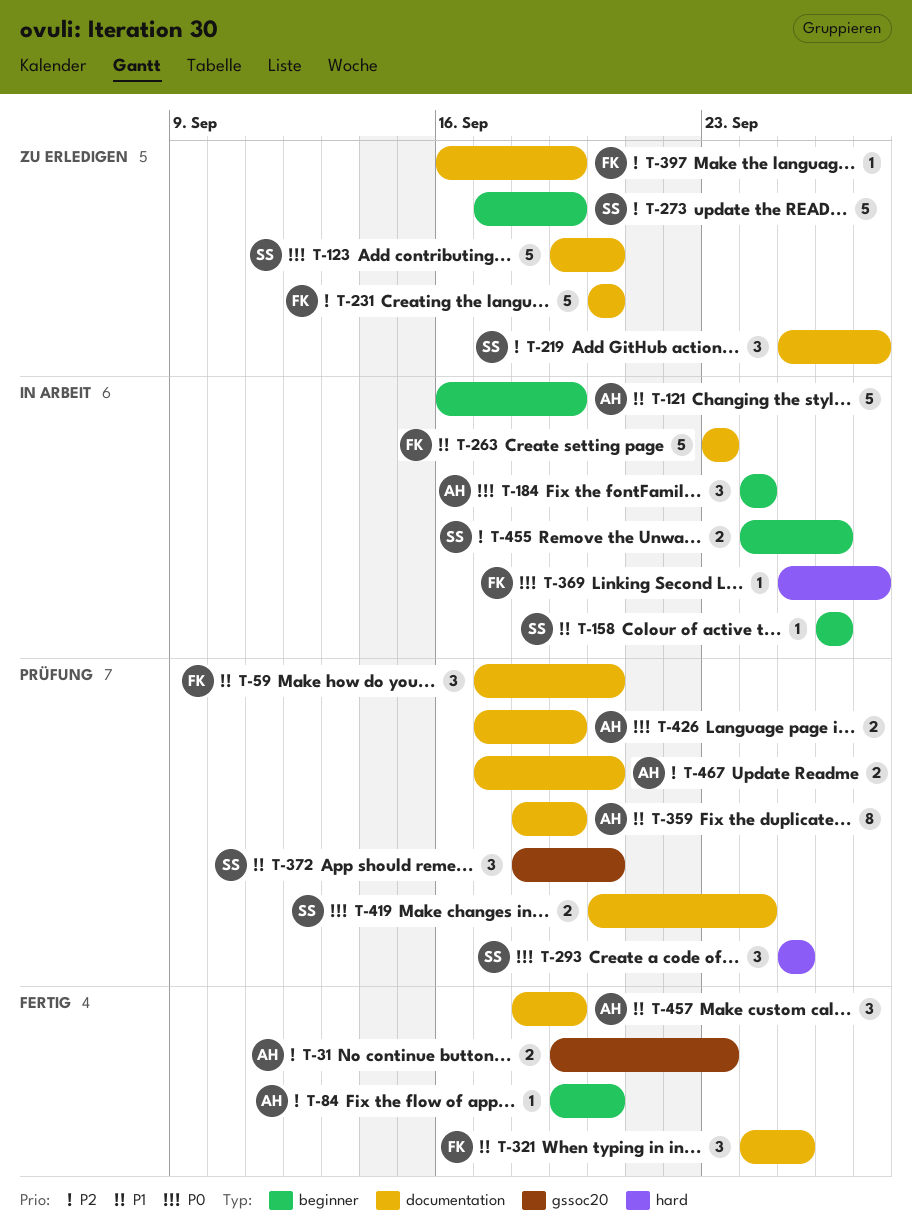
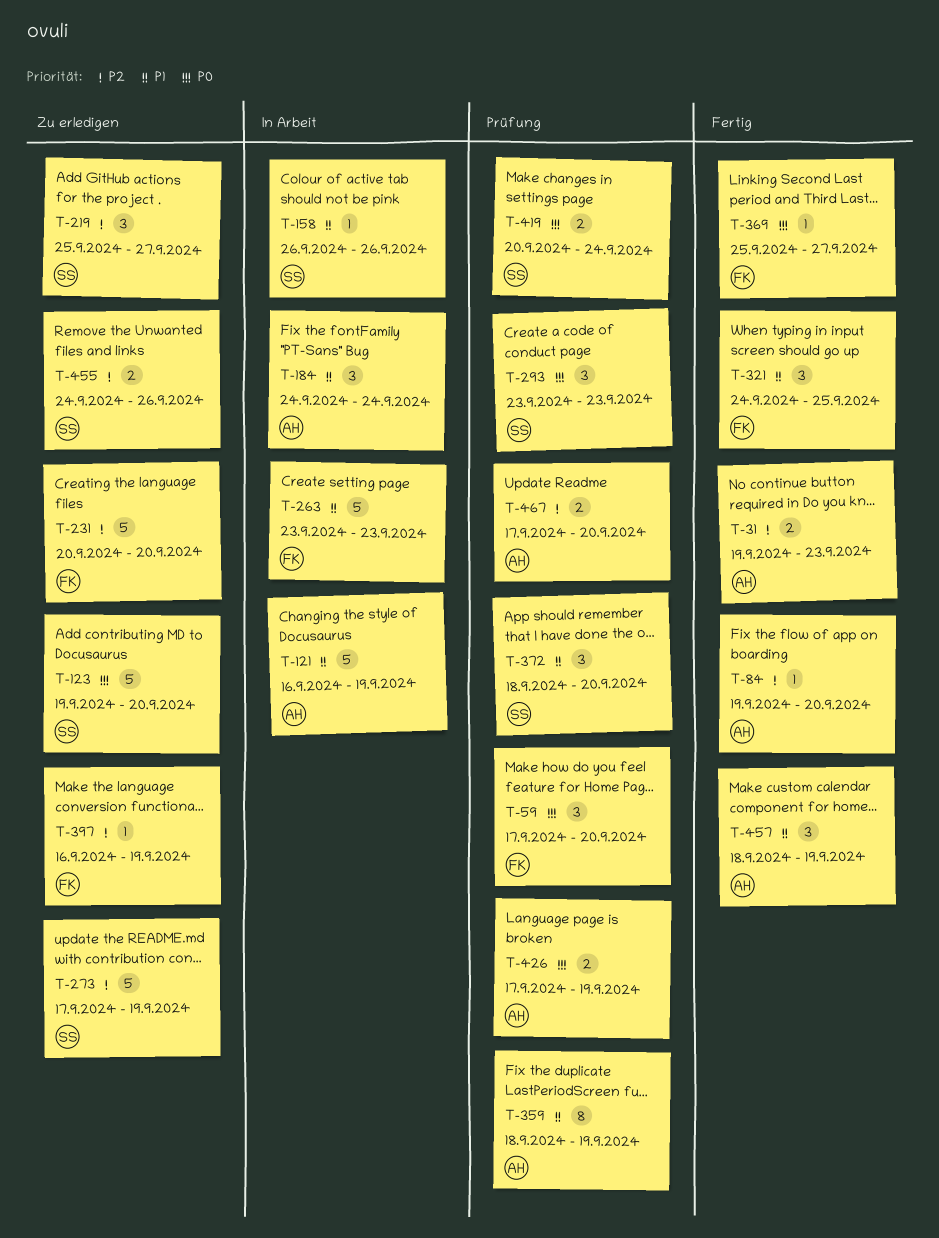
T-59, priority: P1 -> P0
T-184, priority: P0 -> P1
T-293, start: Sep 25 -> Sep 23
T-293, due: Sep 25 -> Sep 23
T-369, status: In Arbeit -> Fertig
T-455, status: In Arbeit -> Zu erledigen

